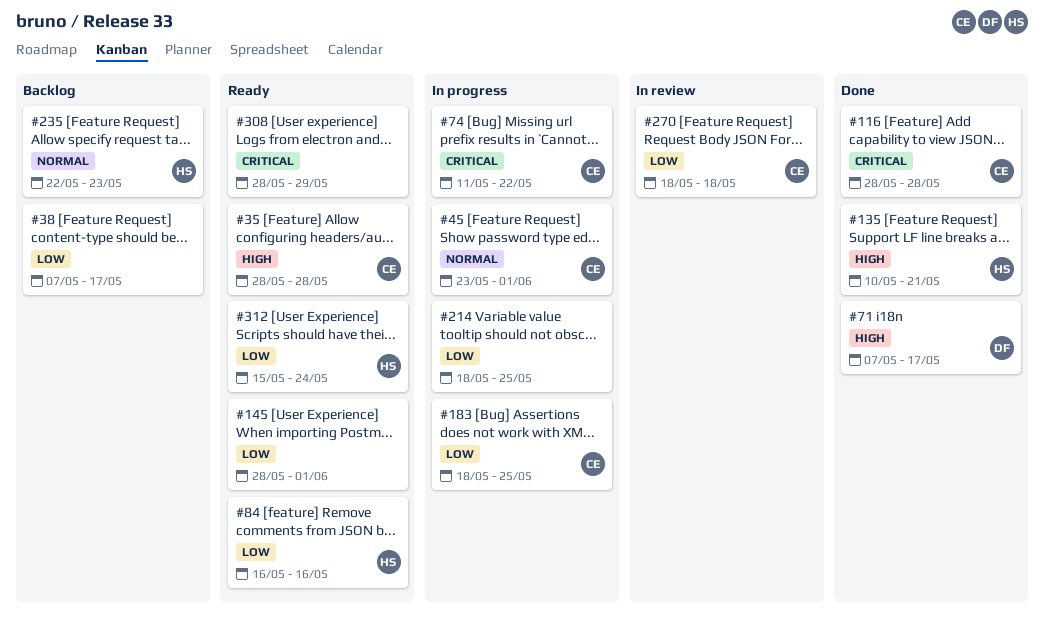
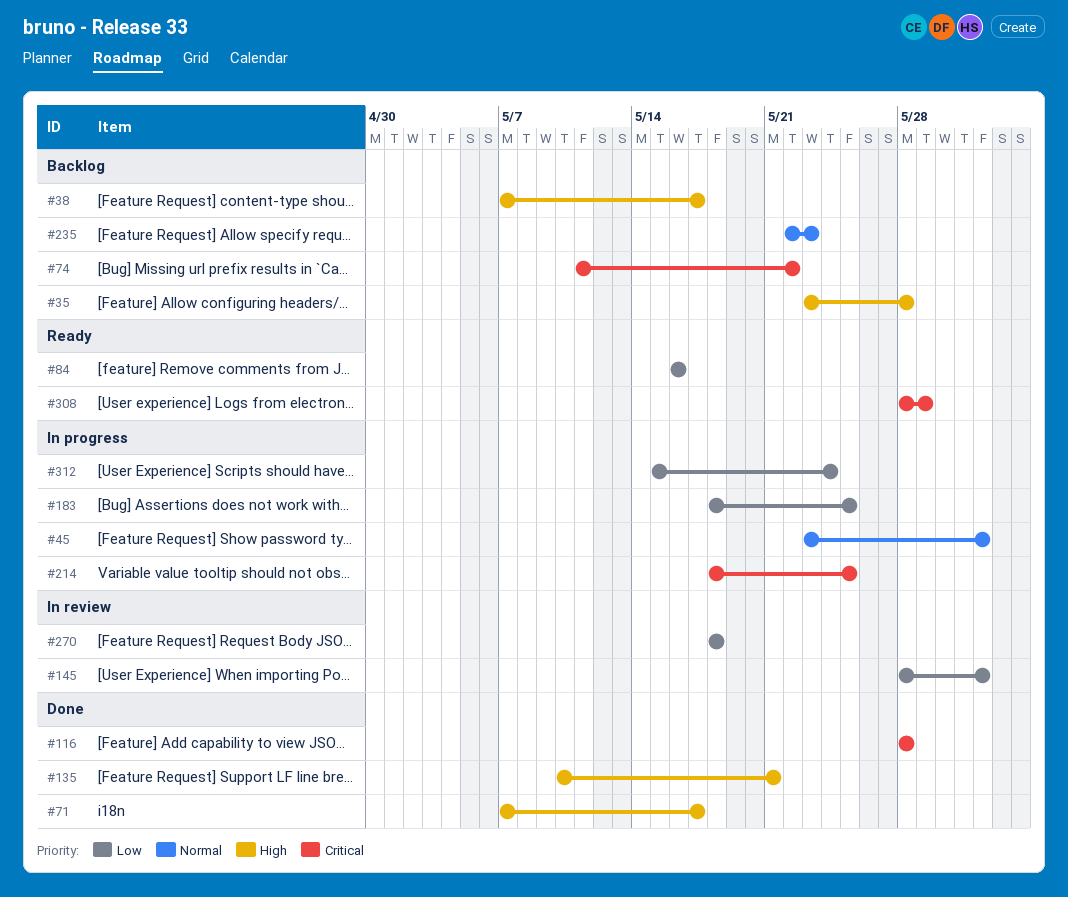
#35, status: Ready -> Backlog
#35, start: May 28 -> May 23
#38, priority: Low -> High
#74, status: In progress -> Backlog
#145, status: Ready -> In review
#214, priority: Low -> Critical
#312, status: Ready -> In progress

